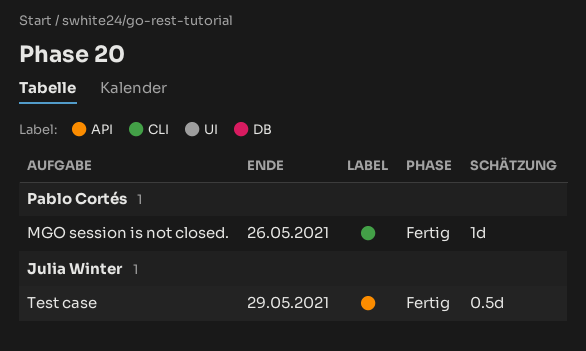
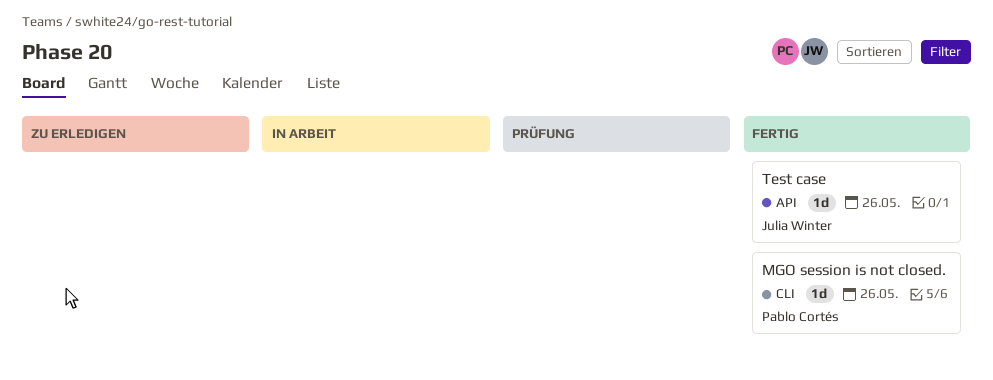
Test case, estimate: 0.5d -> 1d
Test case, due: May 29 -> May 26

